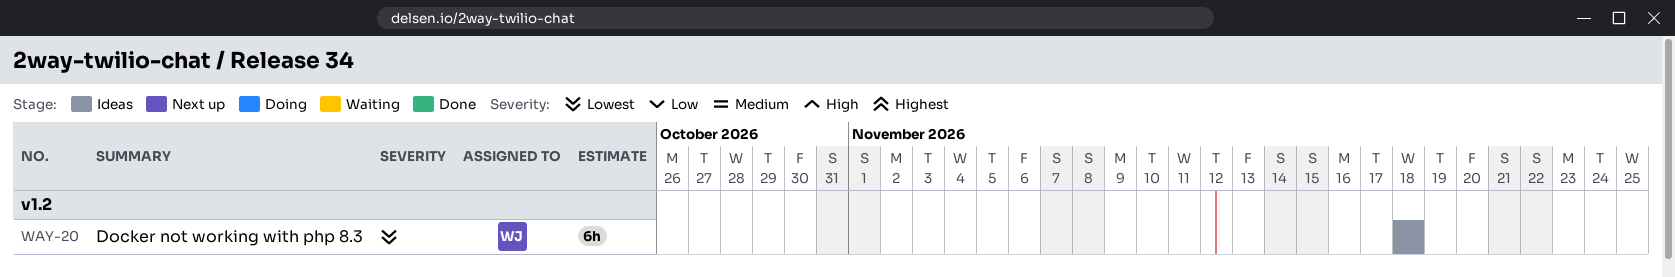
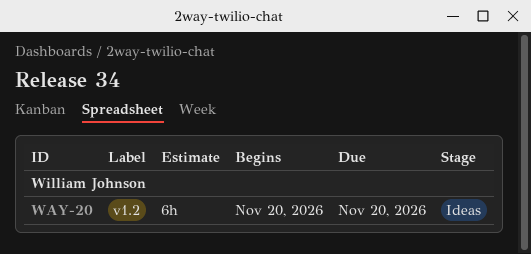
WAY-20, start: Nov 18 -> Nov 20
WAY-20, due: Nov 18 -> Nov 20

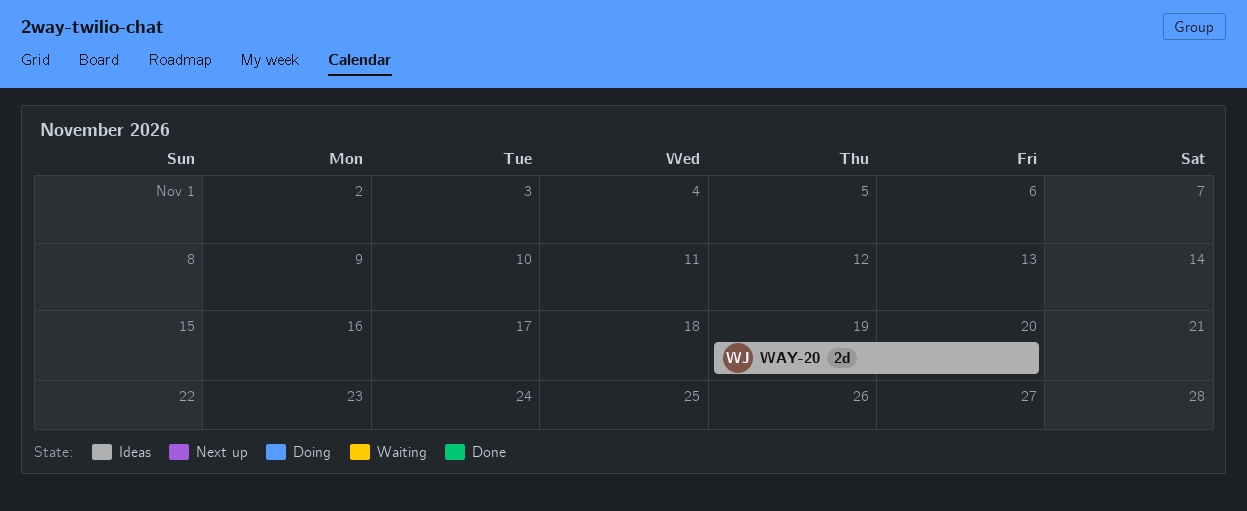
WAY-20, estimate: 6h -> 2d
WAY-20, start: Nov 20 -> Nov 19

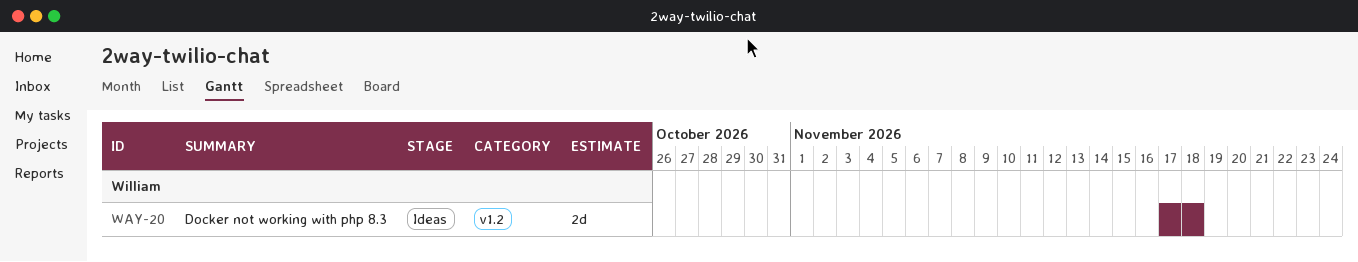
WAY-20, start: Nov 19 -> Nov 17
WAY-20, due: Nov 20 -> Nov 18

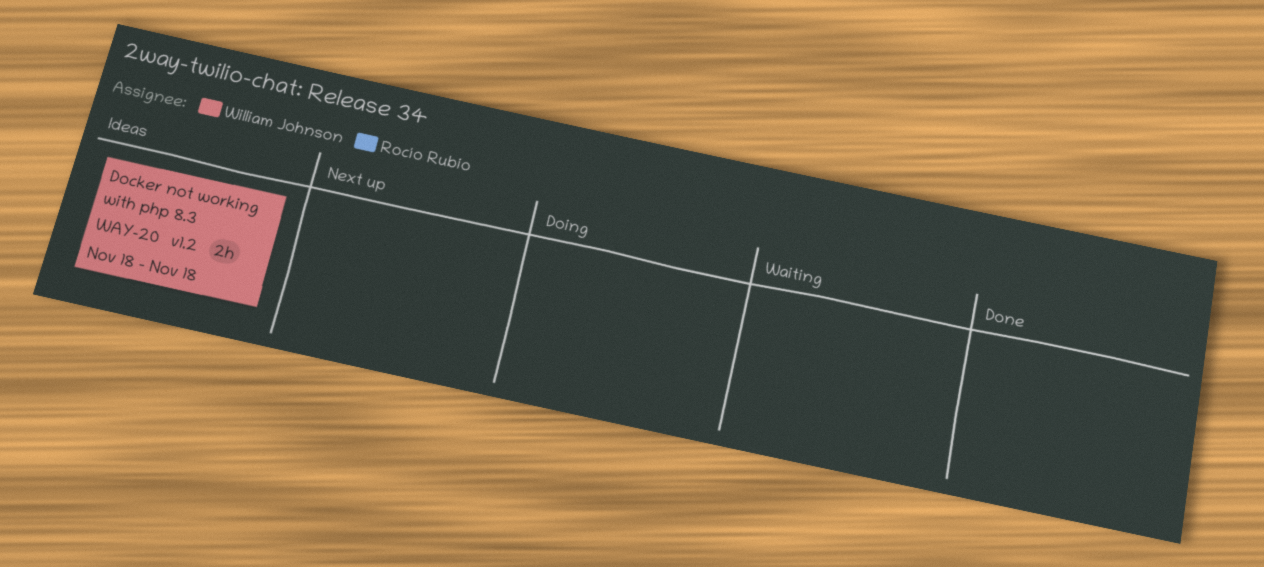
WAY-20, estimate: 2d -> 2h
WAY-20, start: Nov 17 -> Nov 18

